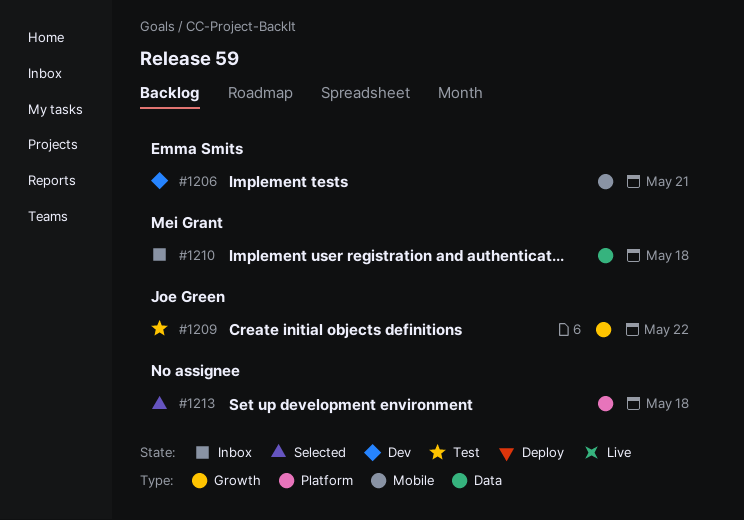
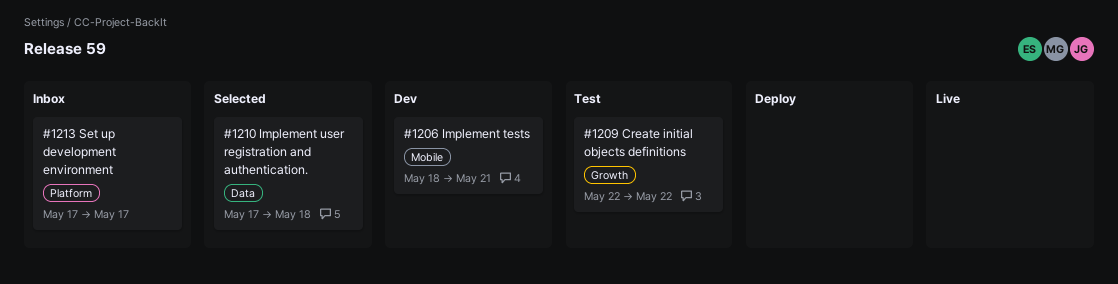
#1210, status: Inbox -> Selected
#1213, status: Selected -> Inbox
#1213, due: May 18 -> May 17

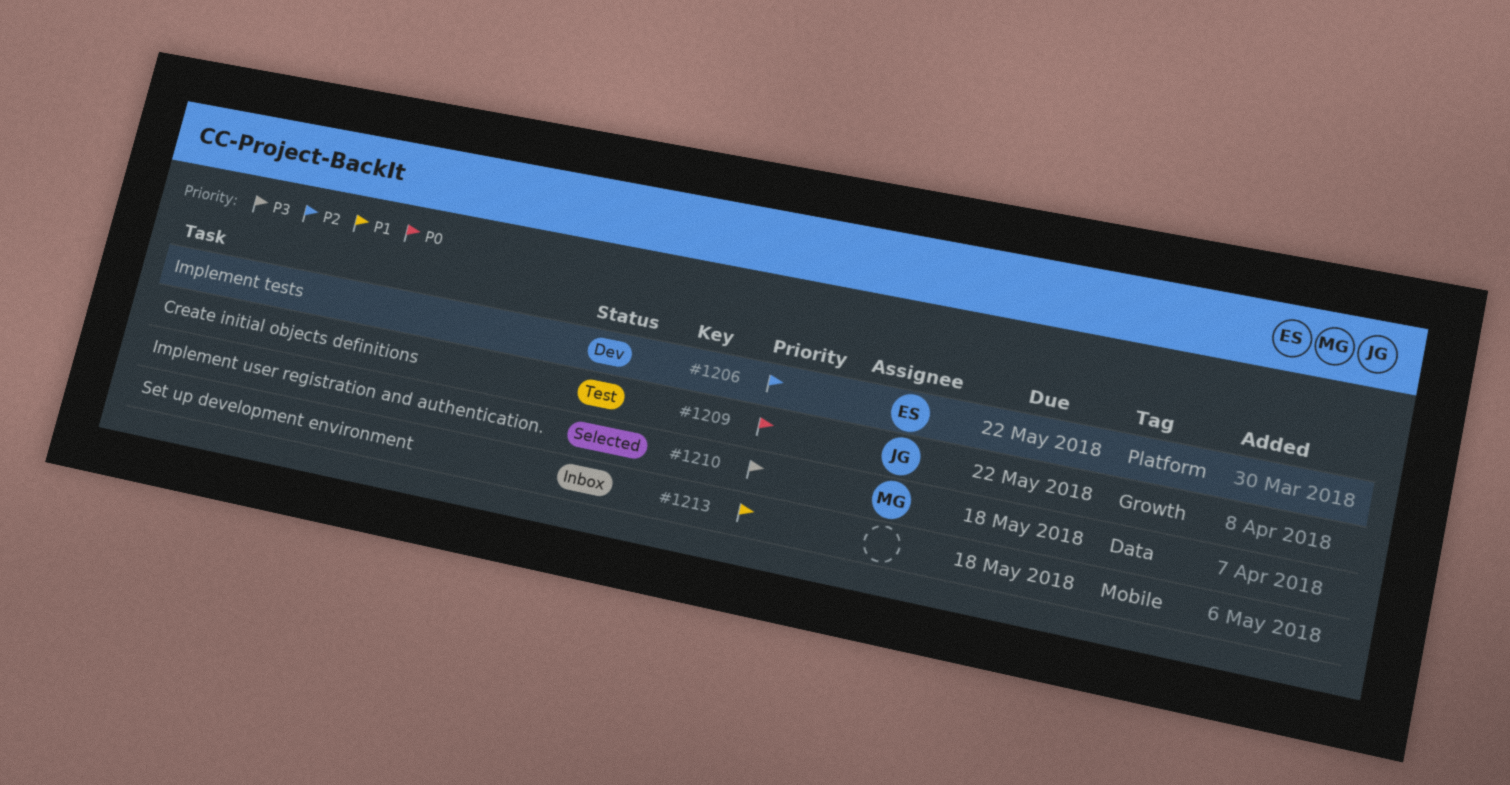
#1206, label: Mobile -> Platform
#1206, due: May 21 -> May 22
#1213, label: Platform -> Mobile
#1213, due: May 17 -> May 18

